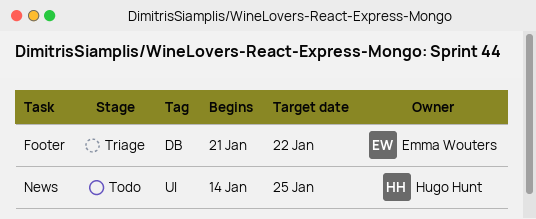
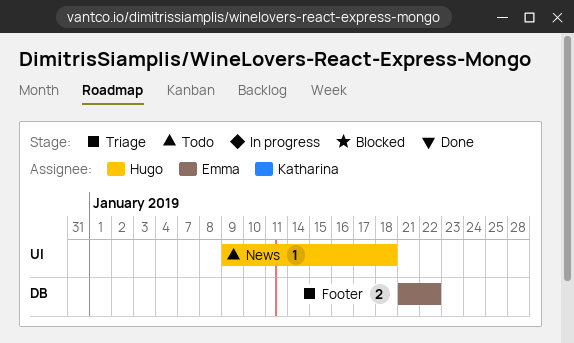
News, start: Jan 14 -> Jan 9
News, due: Jan 25 -> Jan 18

